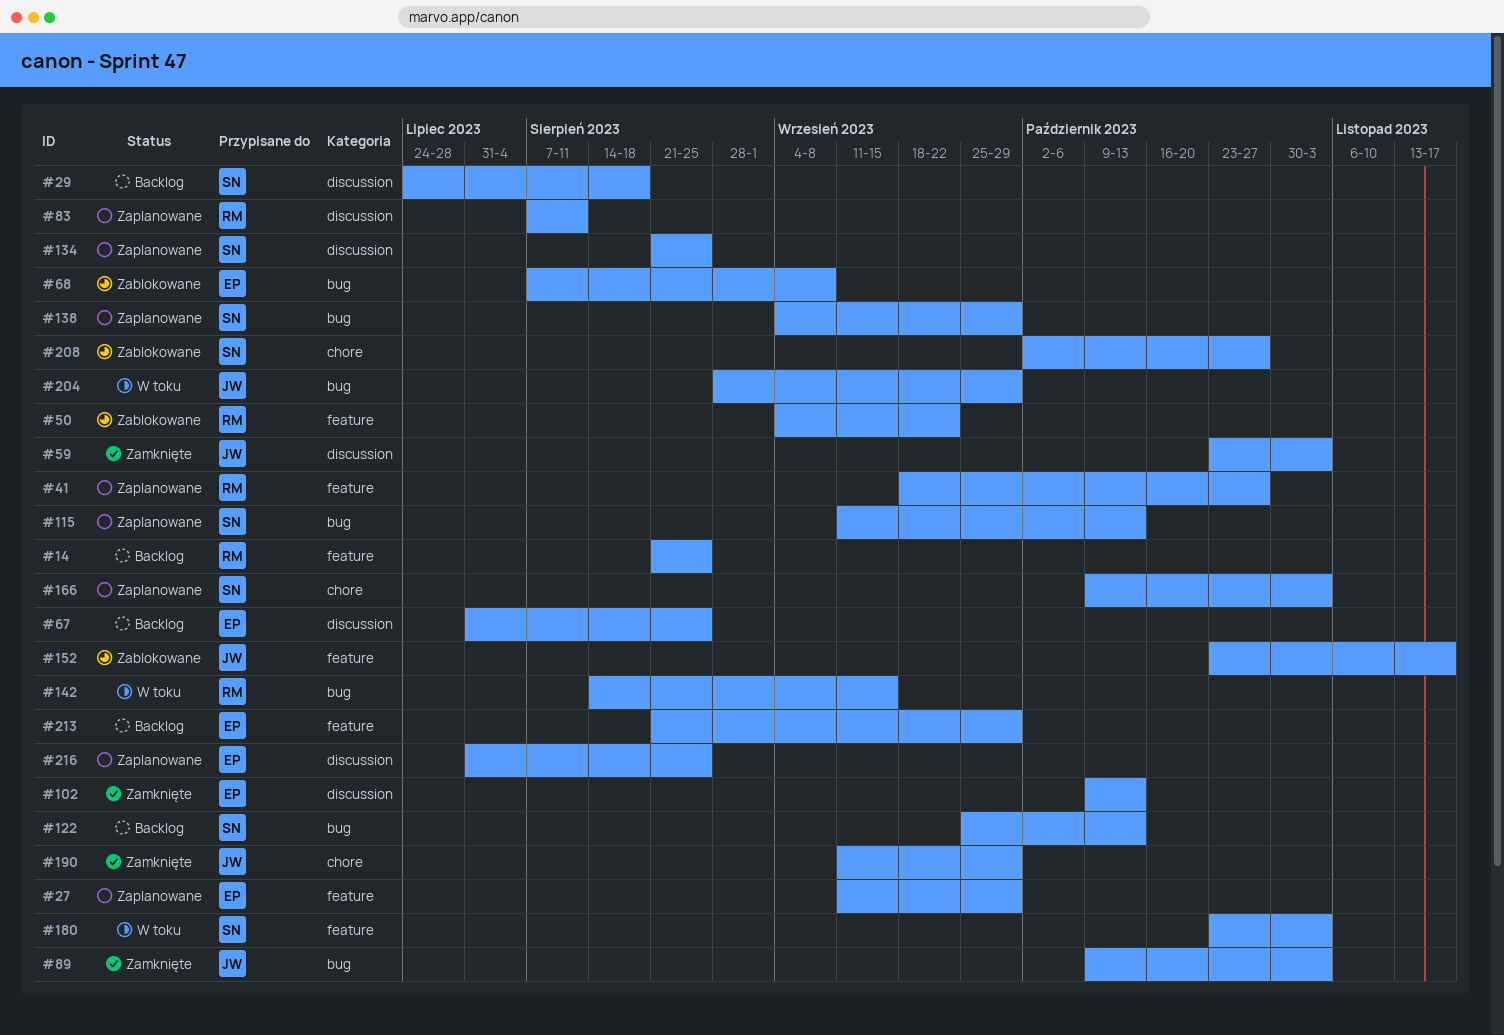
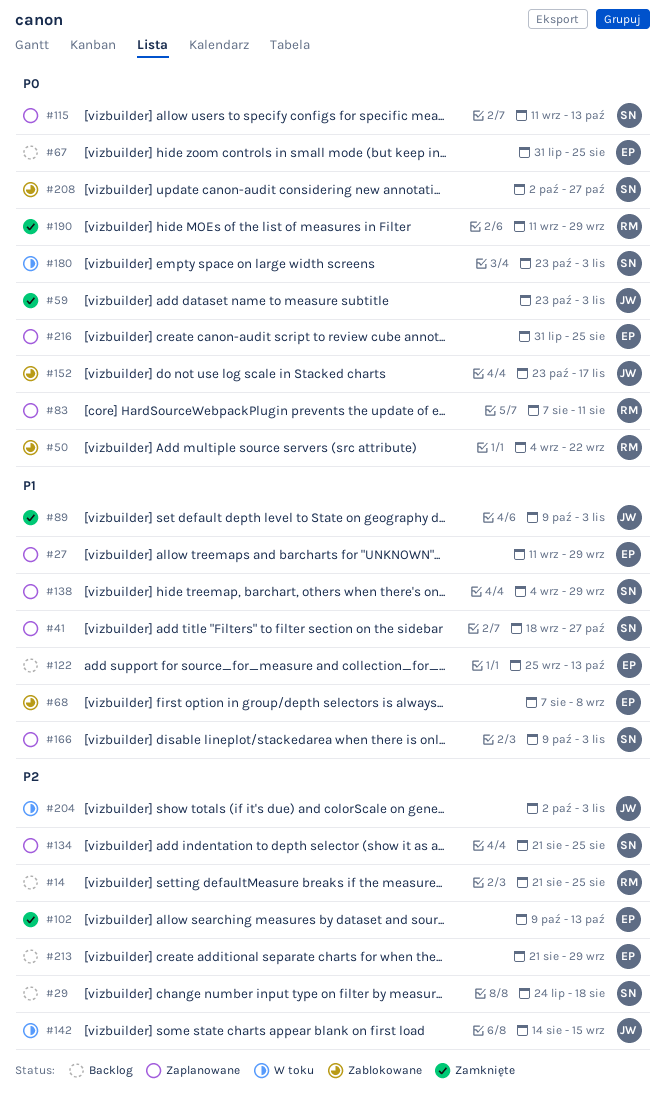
#41, owner: RM -> SN
#122, owner: SN -> EP
#142, owner: RM -> JW
#190, owner: JW -> RM
#204, start: Aug 28 -> Oct 2
#204, due: Sep 29 -> Nov 3

